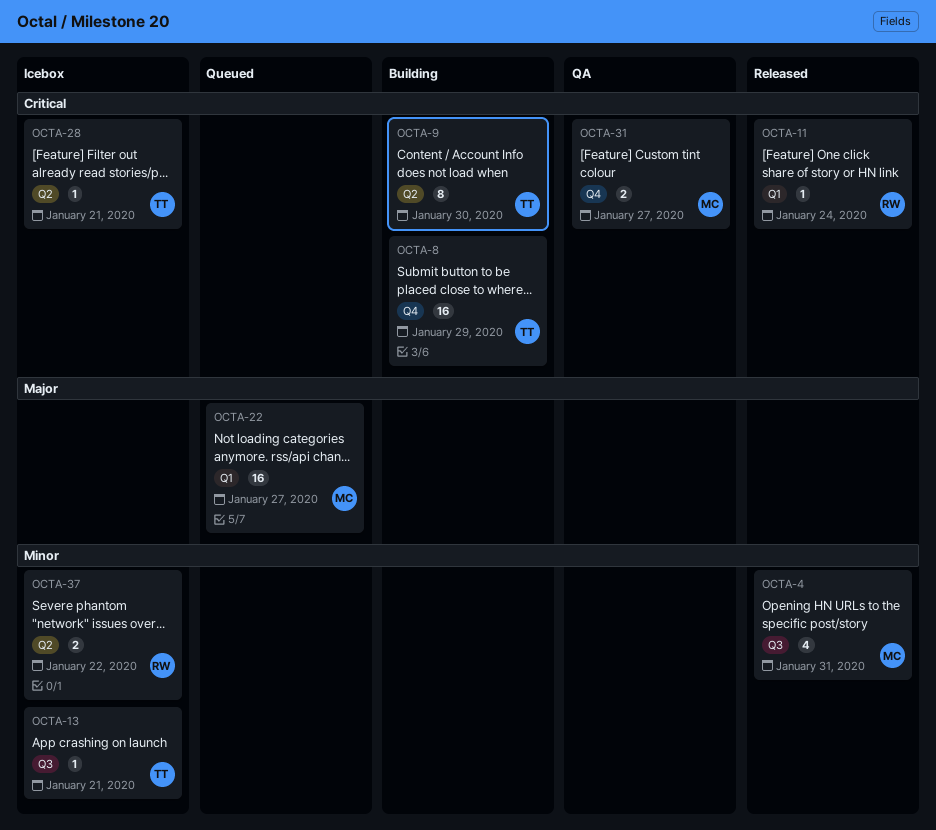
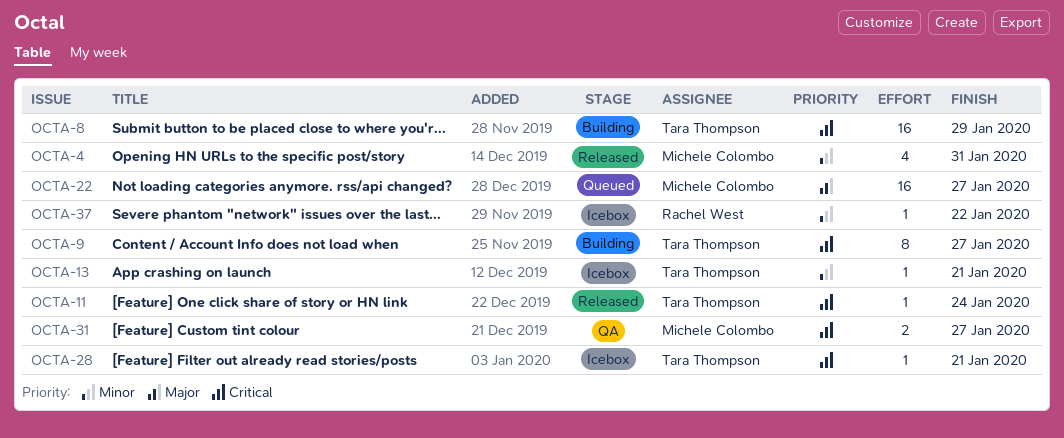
OCTA-9, due: Jan 30 -> Jan 27
OCTA-11, owner: Rachel West -> Tara Thompson
OCTA-37, estimate: 2 -> 1

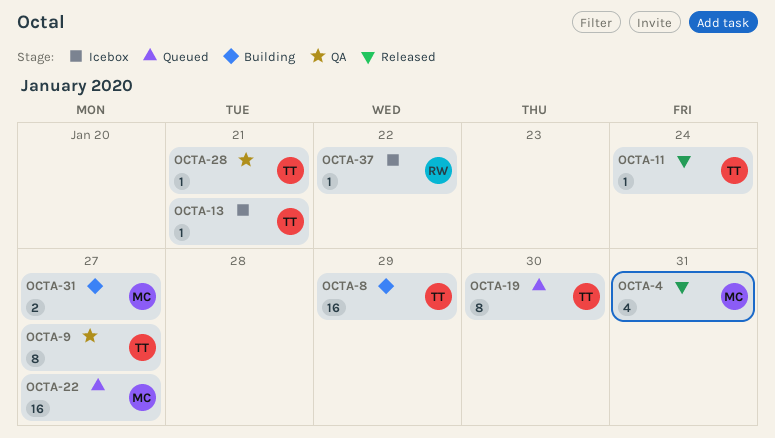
OCTA-9, status: Building -> QA
OCTA-19: none -> present
OCTA-28, status: Icebox -> QA
OCTA-31, status: QA -> Building

